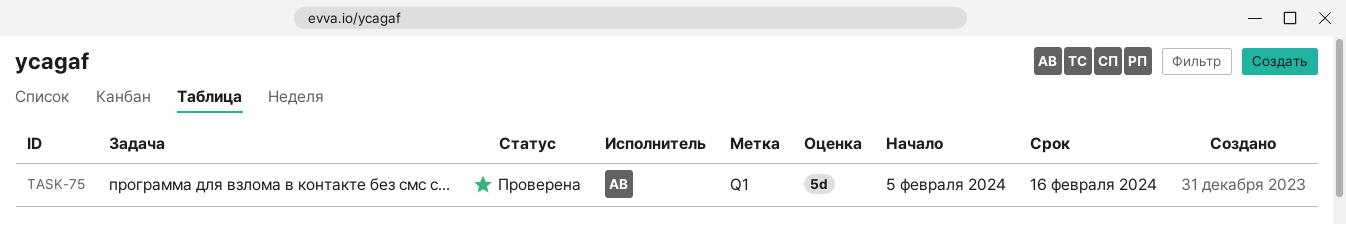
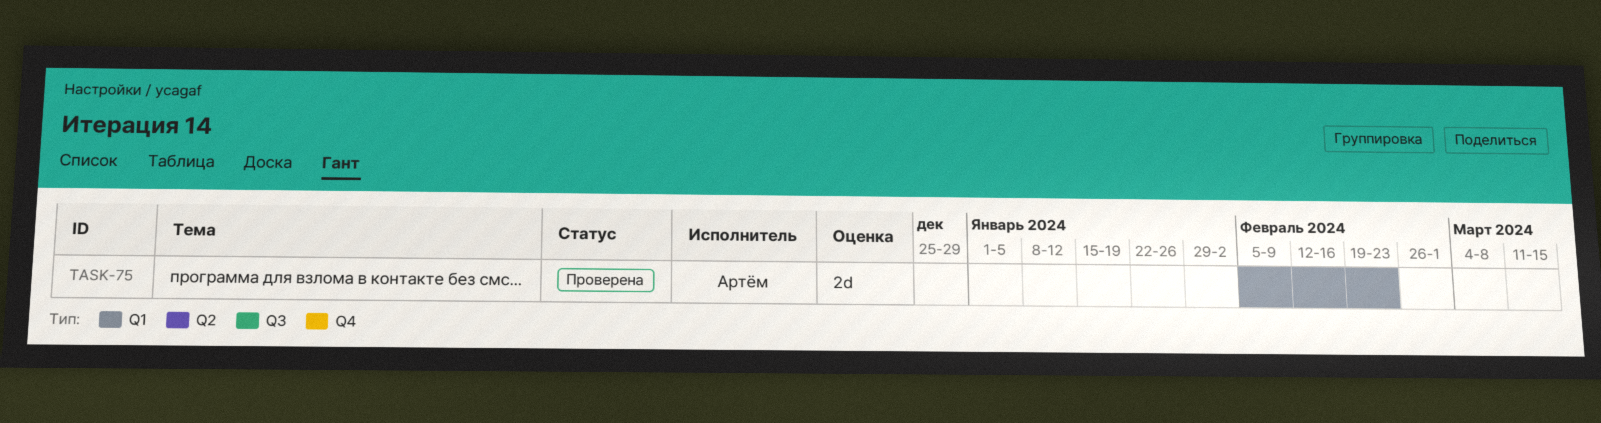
TASK-75, estimate: 5d -> 2d
TASK-75, due: Feb 16 -> Feb 23

